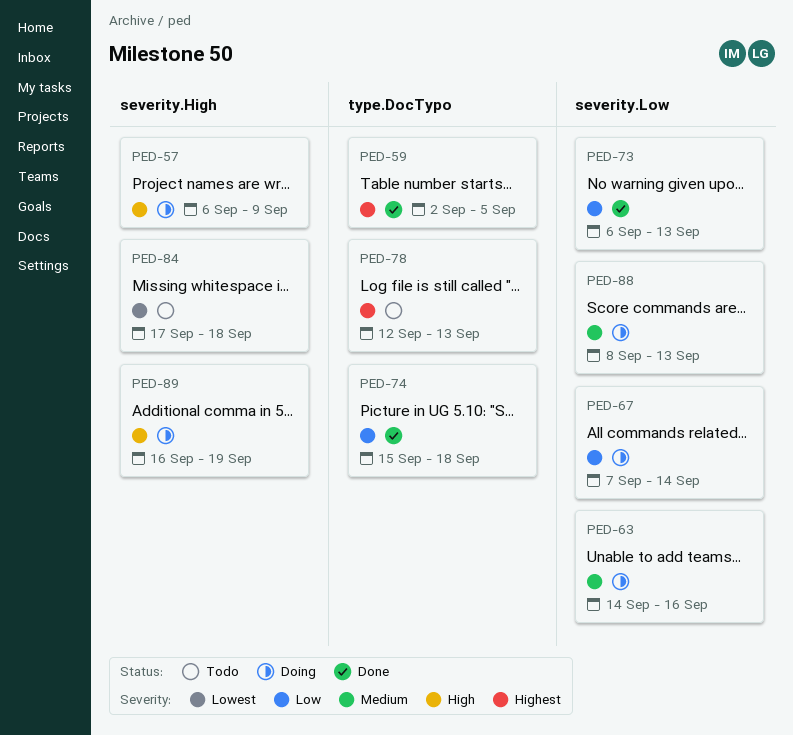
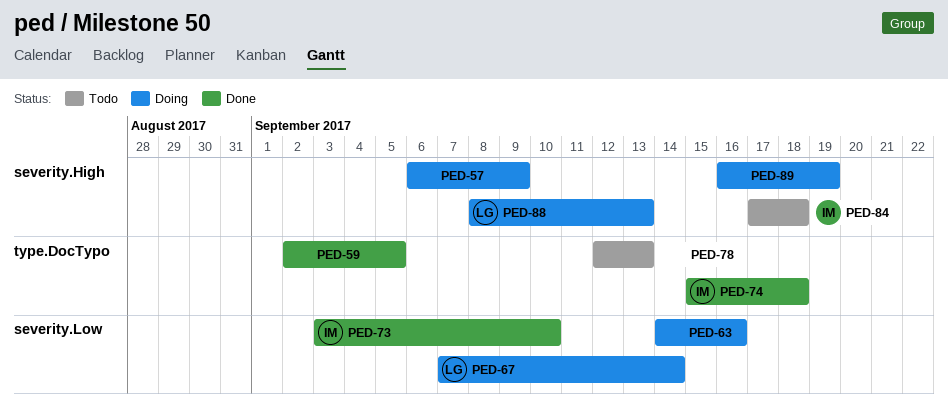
PED-73, start: Sep 6 -> Sep 3
PED-73, due: Sep 13 -> Sep 10
PED-88, label: severity.Low -> severity.High

